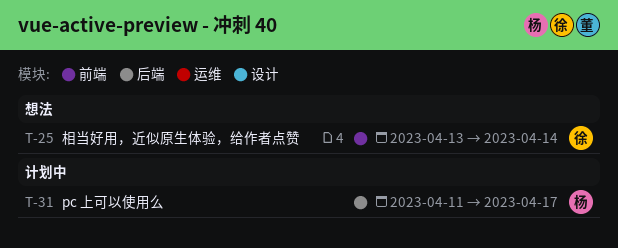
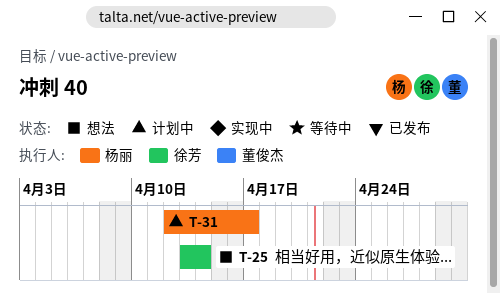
T-31, start: Apr 11 -> Apr 12

